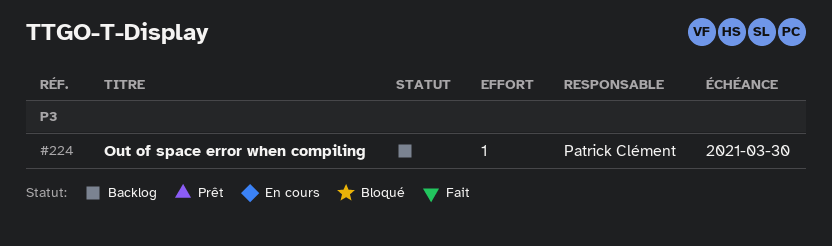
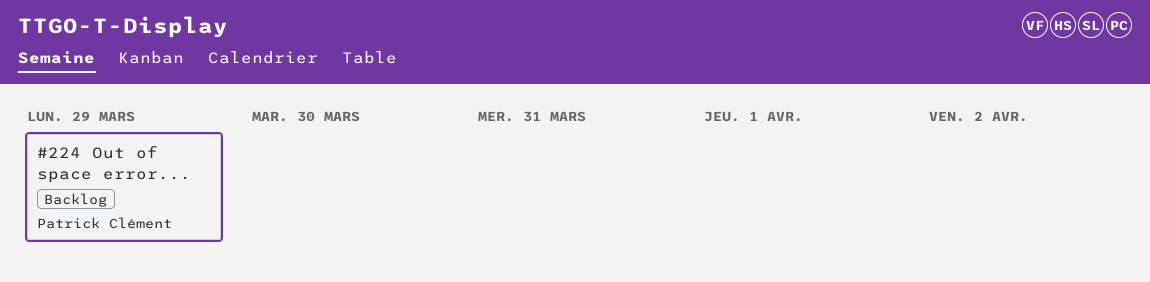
#224, due: Mar 30 -> Mar 29

